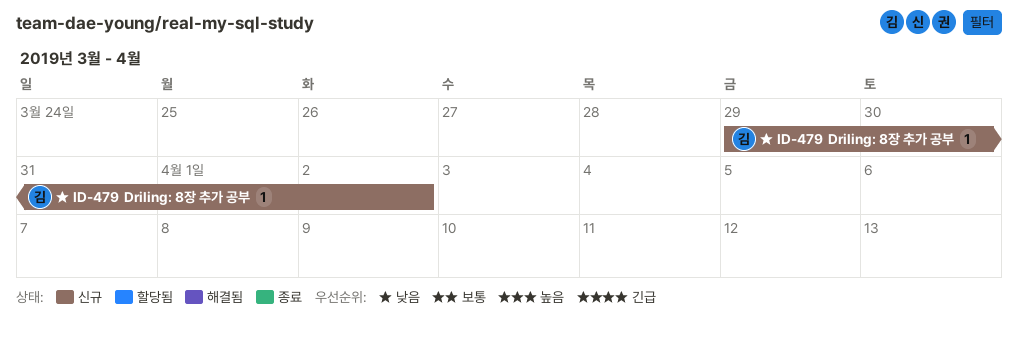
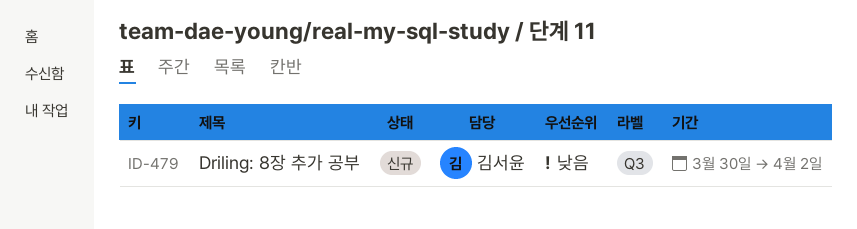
ID-479, start: Mar 29 -> Mar 30

